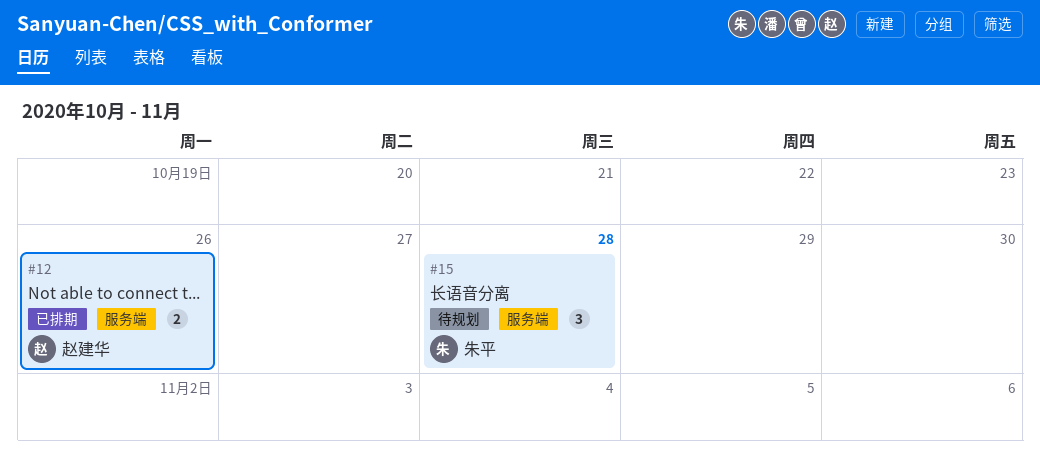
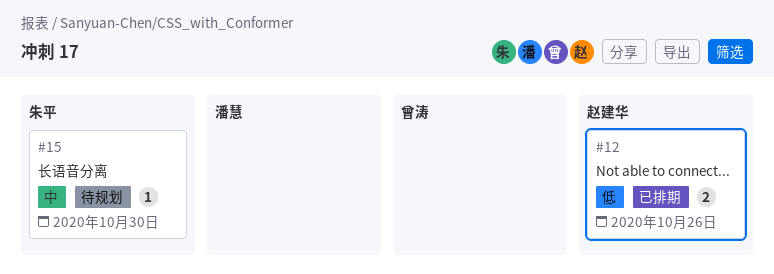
#15, estimate: 3 -> 1
#15, due: Oct 28 -> Oct 30

